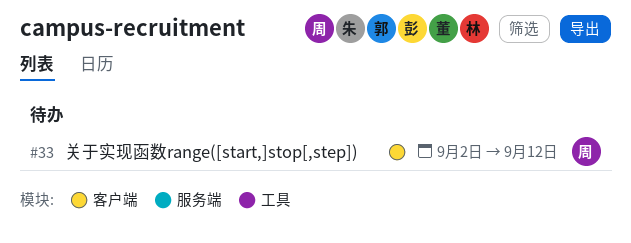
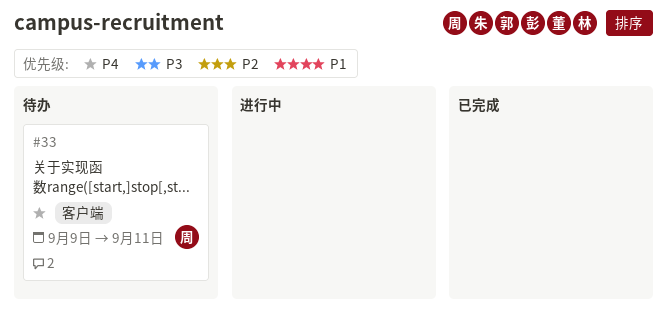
#33, start: Sep 2 -> Sep 9
#33, due: Sep 12 -> Sep 11

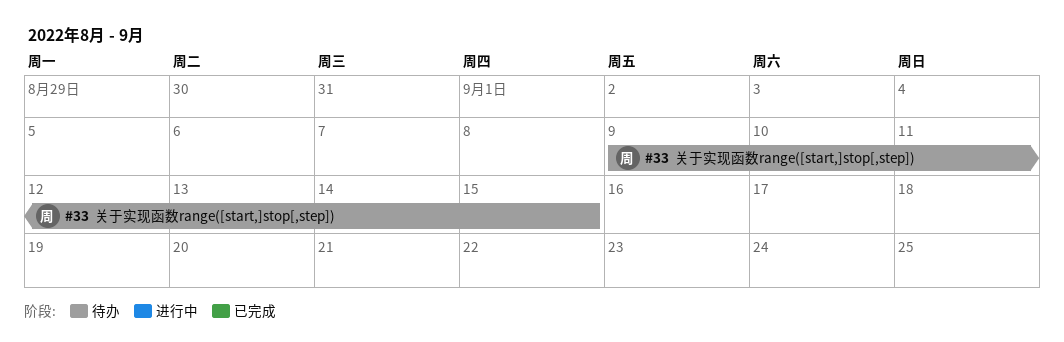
#33, due: Sep 11 -> Sep 15

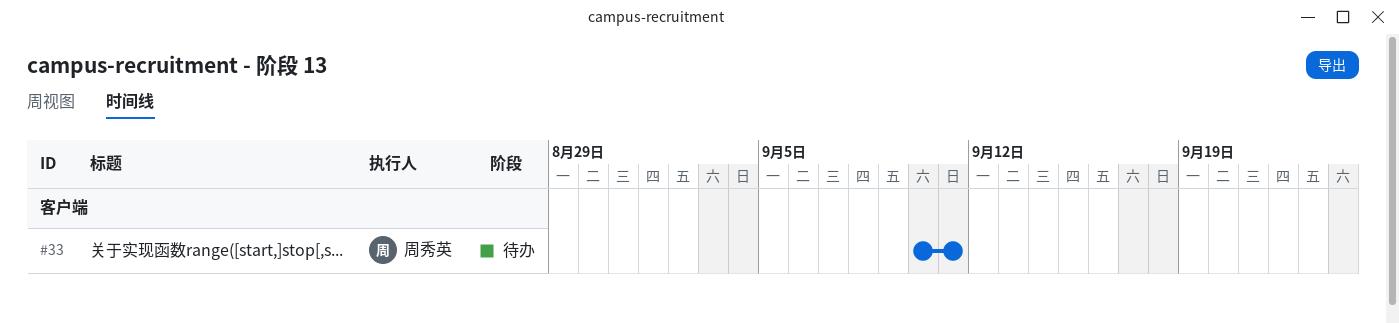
#33, start: Sep 9 -> Sep 10
#33, due: Sep 15 -> Sep 11

